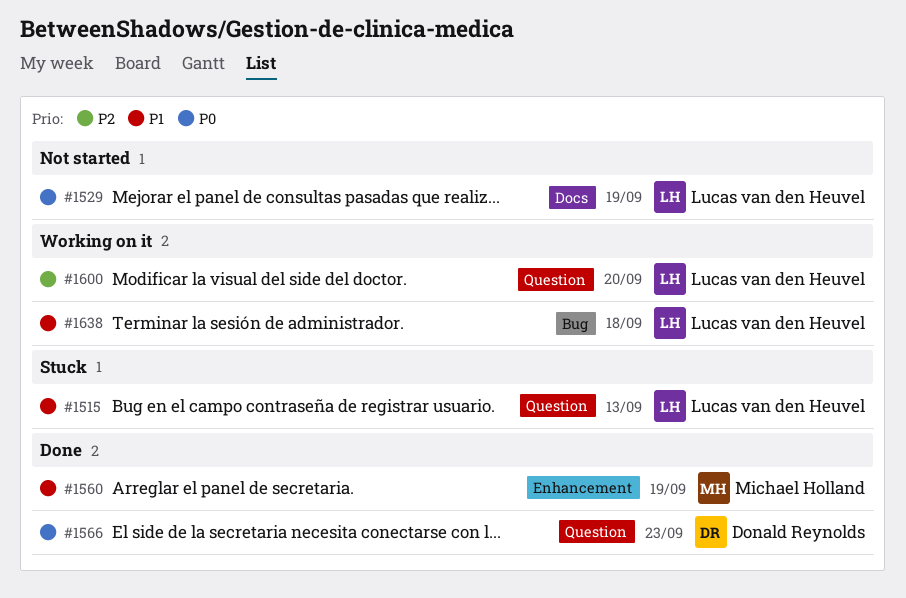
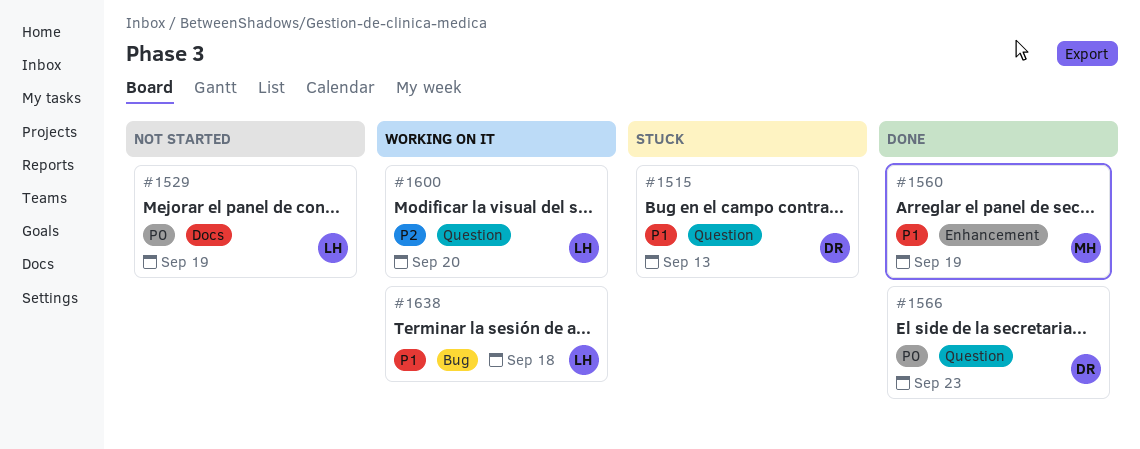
#1515, owner: Lucas van den Heuvel -> Donald Reynolds

